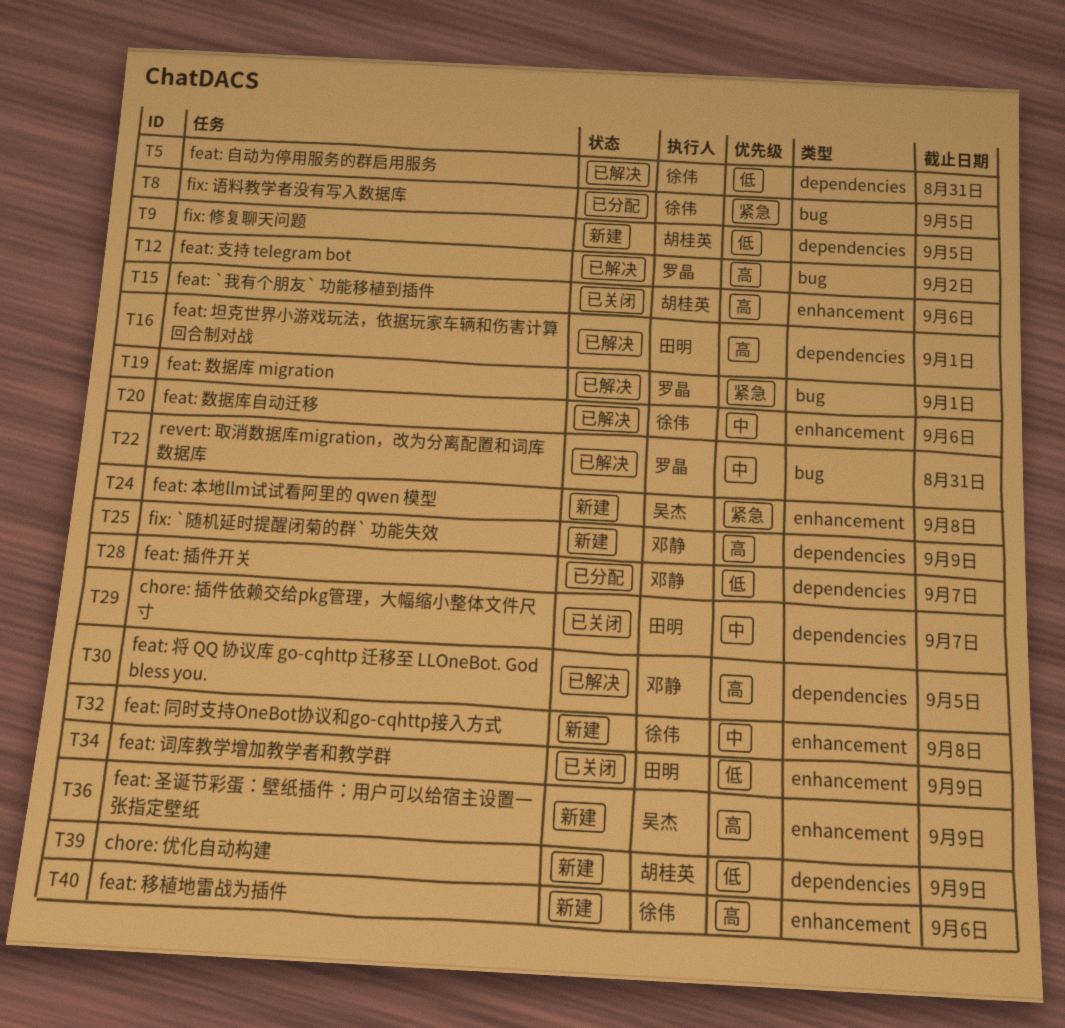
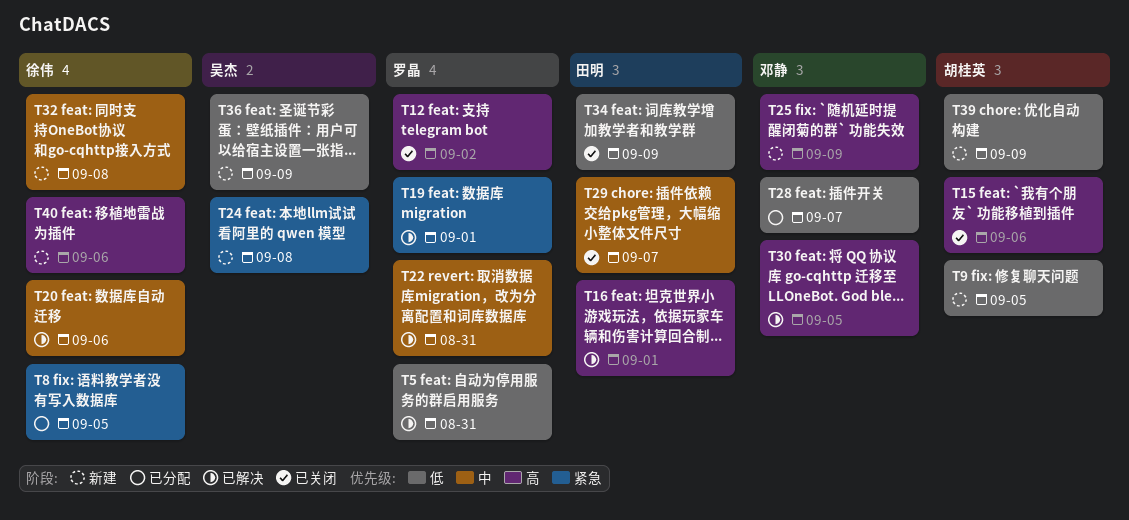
T5, owner: 徐伟 -> 罗晶
T12, status: 已解决 -> 已关闭
T36, priority: 高 -> 低

